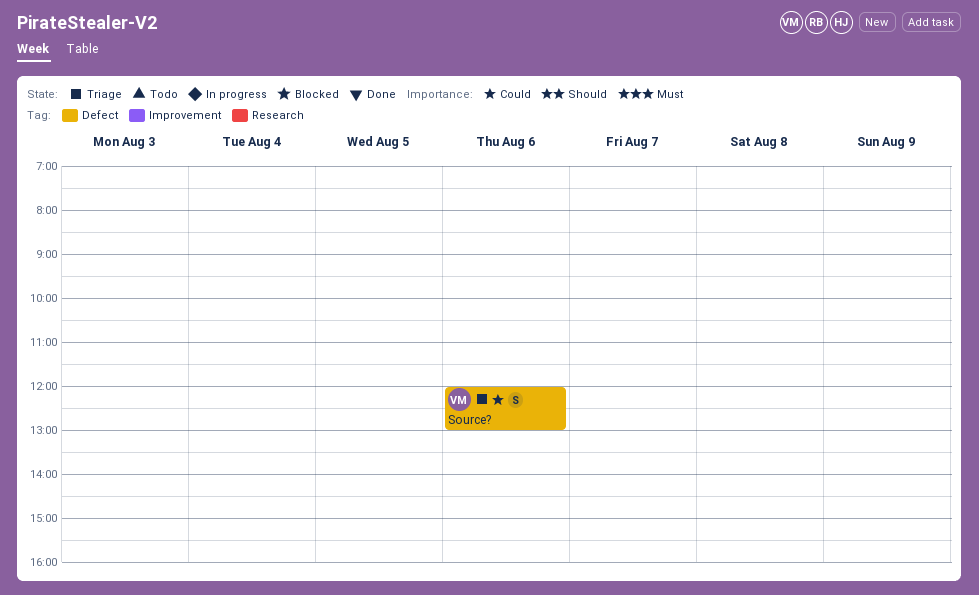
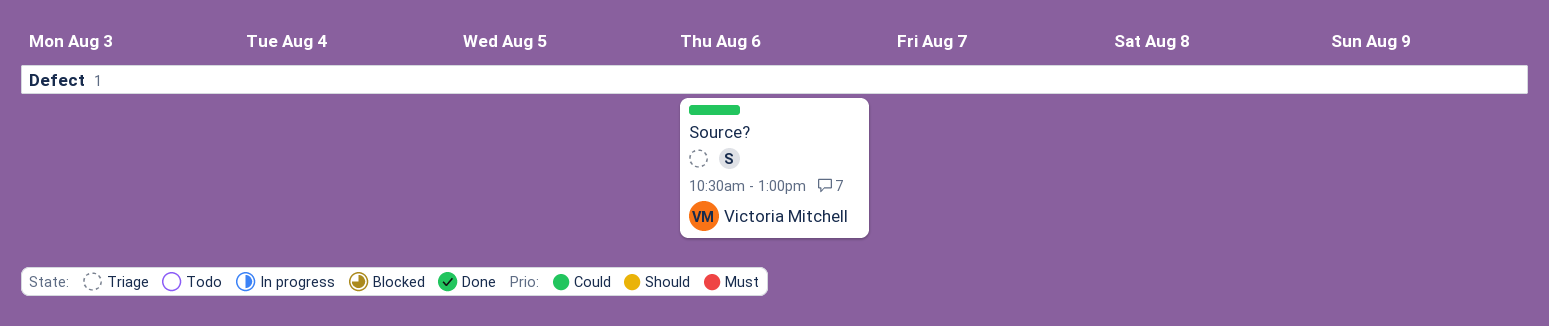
Source?, begins: 12:00 -> 10:30

